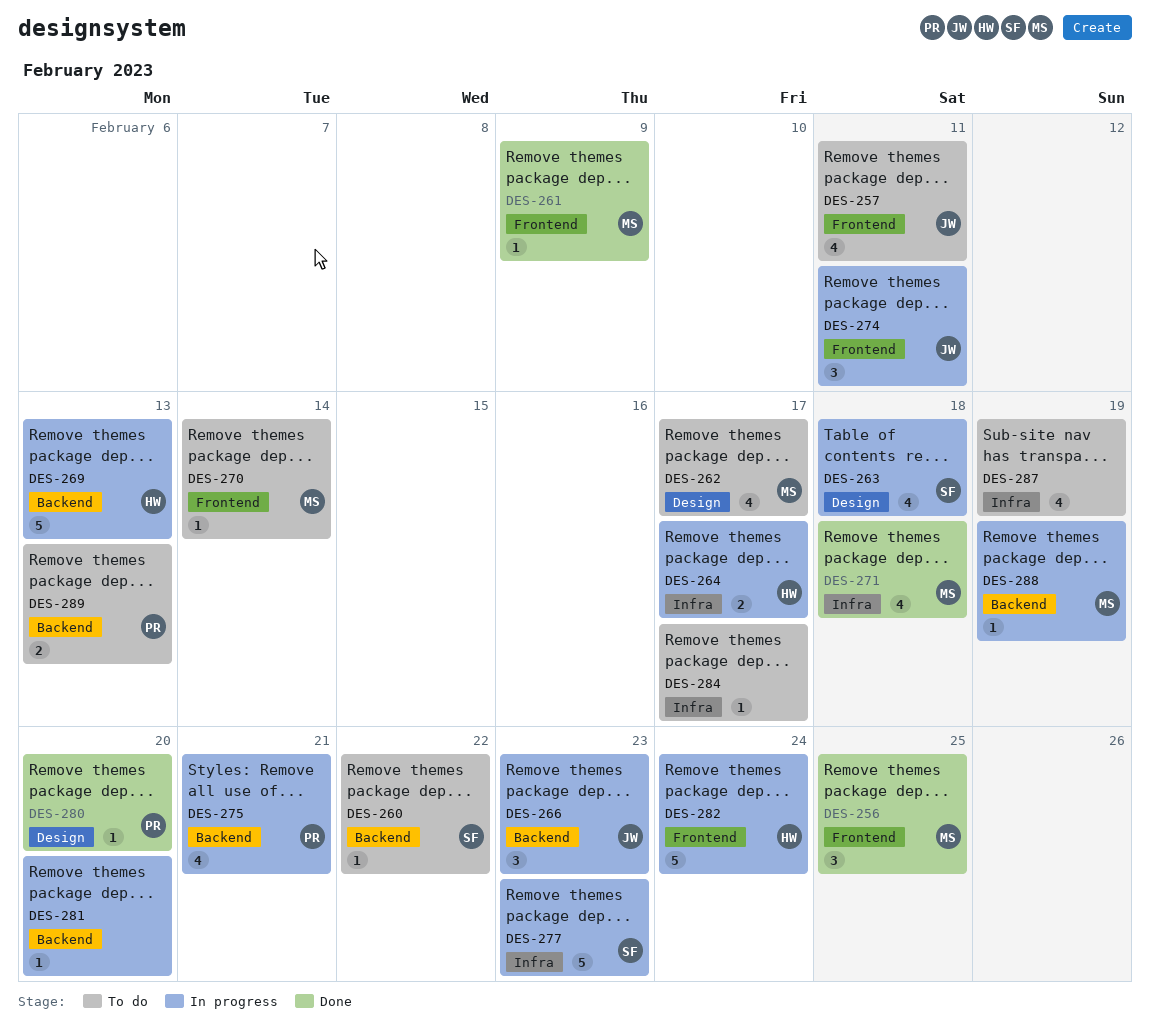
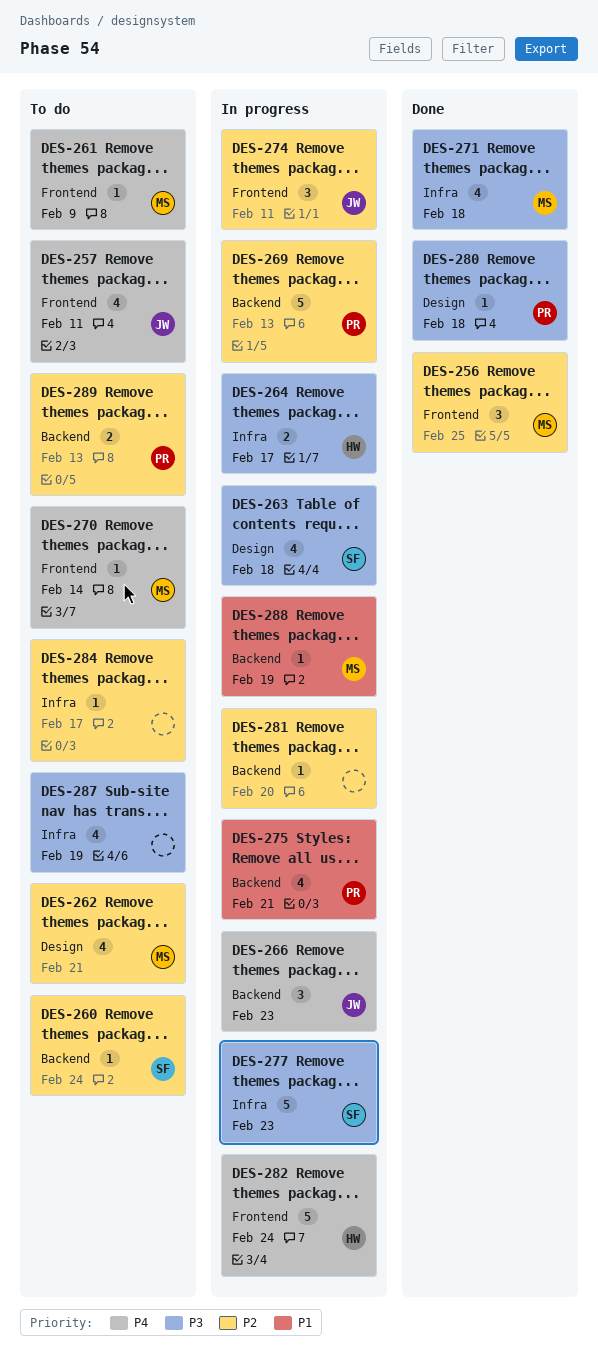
DES-260, due: Feb 22 -> Feb 24
DES-261, status: Done -> To do
DES-262, due: Feb 17 -> Feb 21
DES-269, owner: HW -> PR
DES-280, due: Feb 20 -> Feb 18

